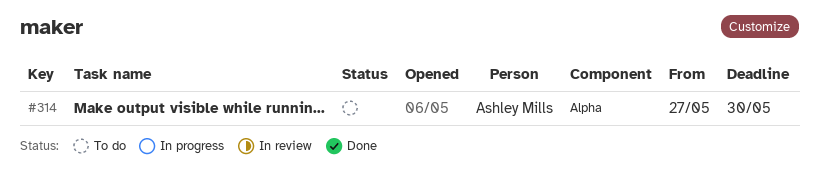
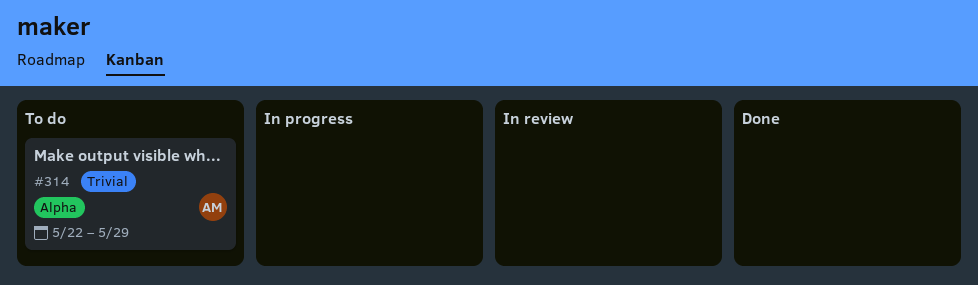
#314, start: May 27 -> May 22
#314, due: May 30 -> May 29

